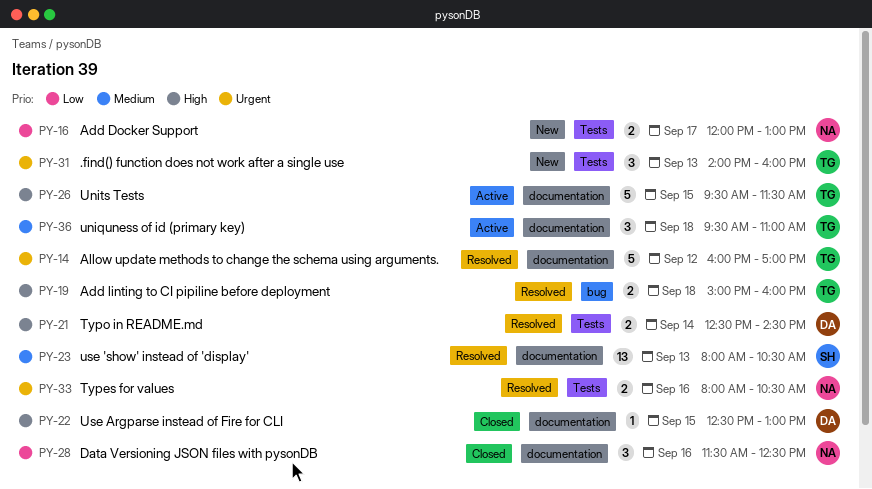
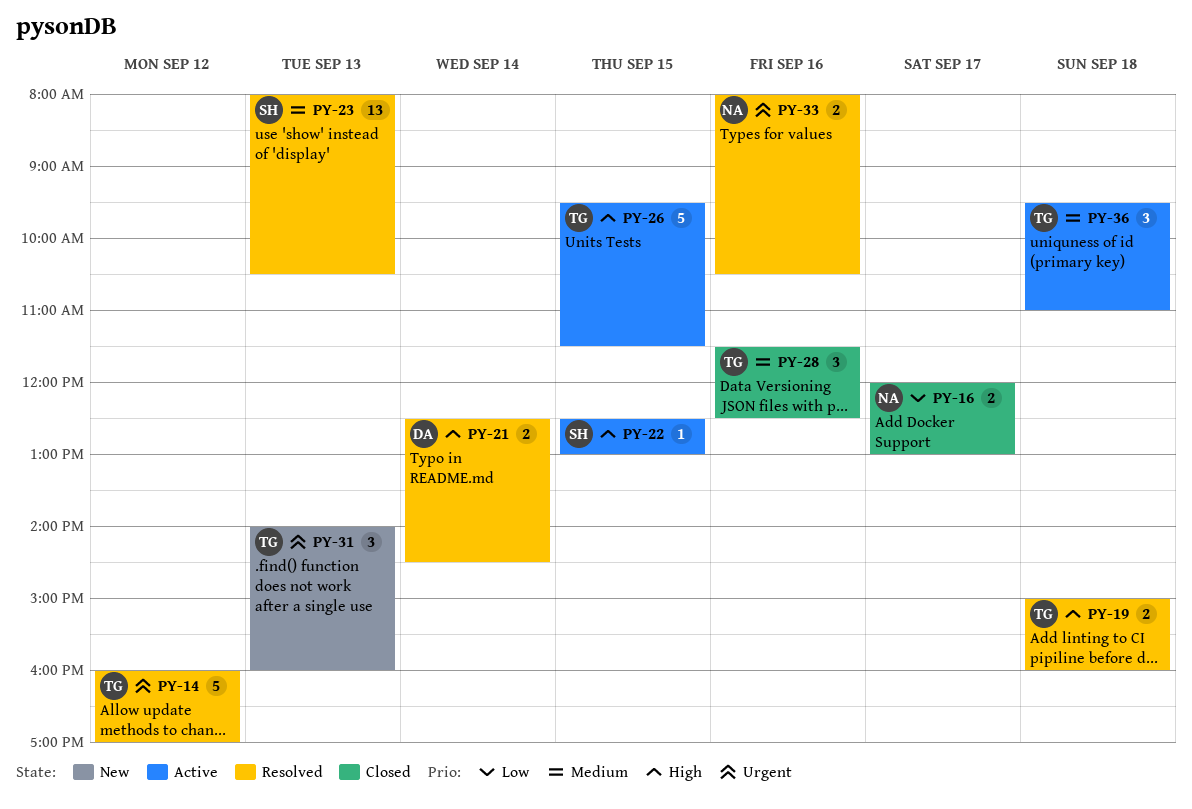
PY-16, status: New -> Closed
PY-22, status: Closed -> Active
PY-22, owner: DA -> SH
PY-28, owner: NA -> TG
PY-28, priority: Low -> Medium

